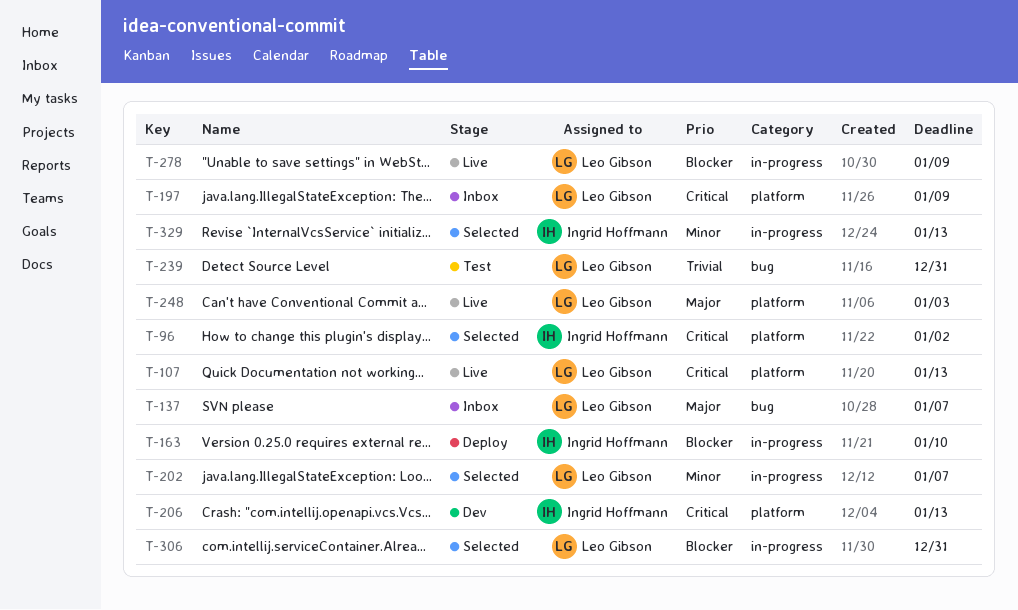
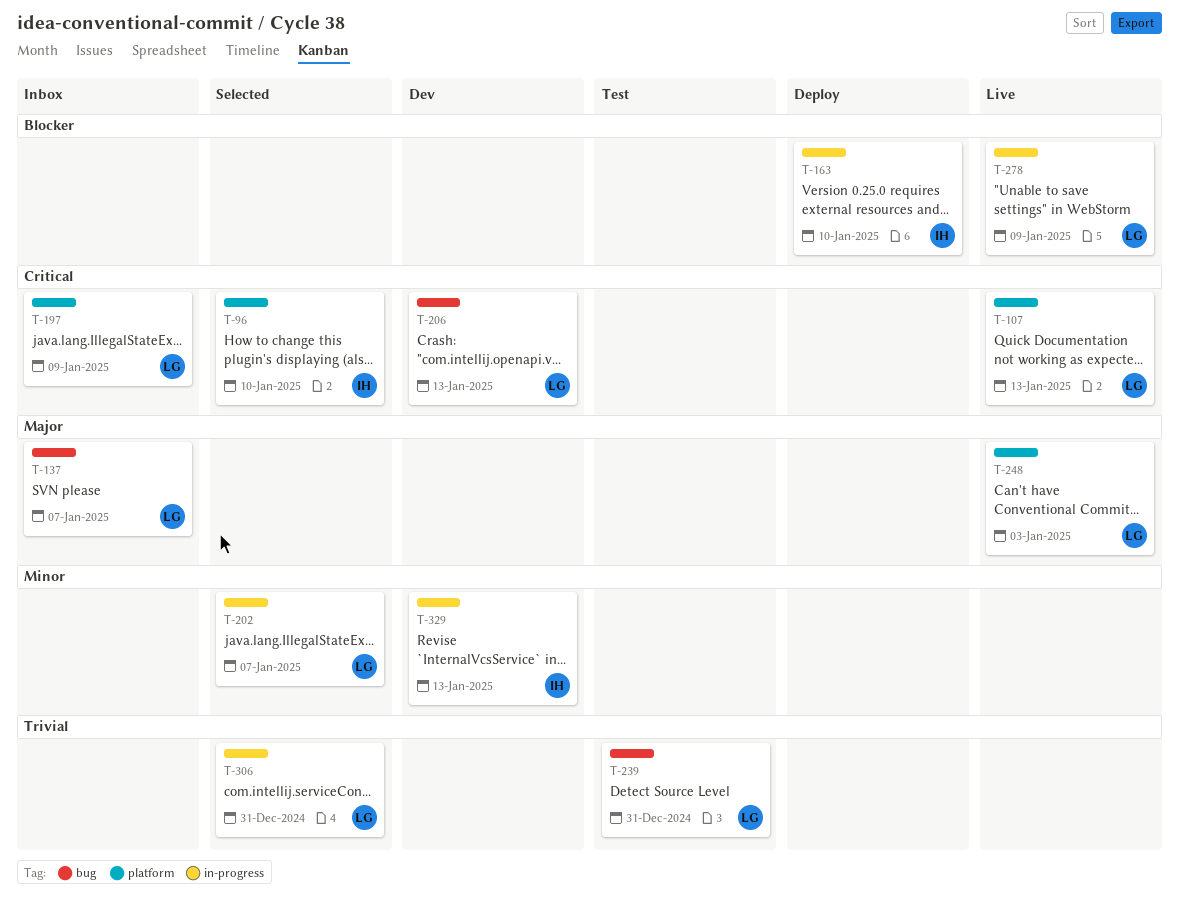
T-96, due: Jan 2 -> Jan 10
T-206, owner: Ingrid Hoffmann -> Leo Gibson
T-206, label: platform -> bug
T-306, priority: Blocker -> Trivial
T-329, status: Selected -> Dev

